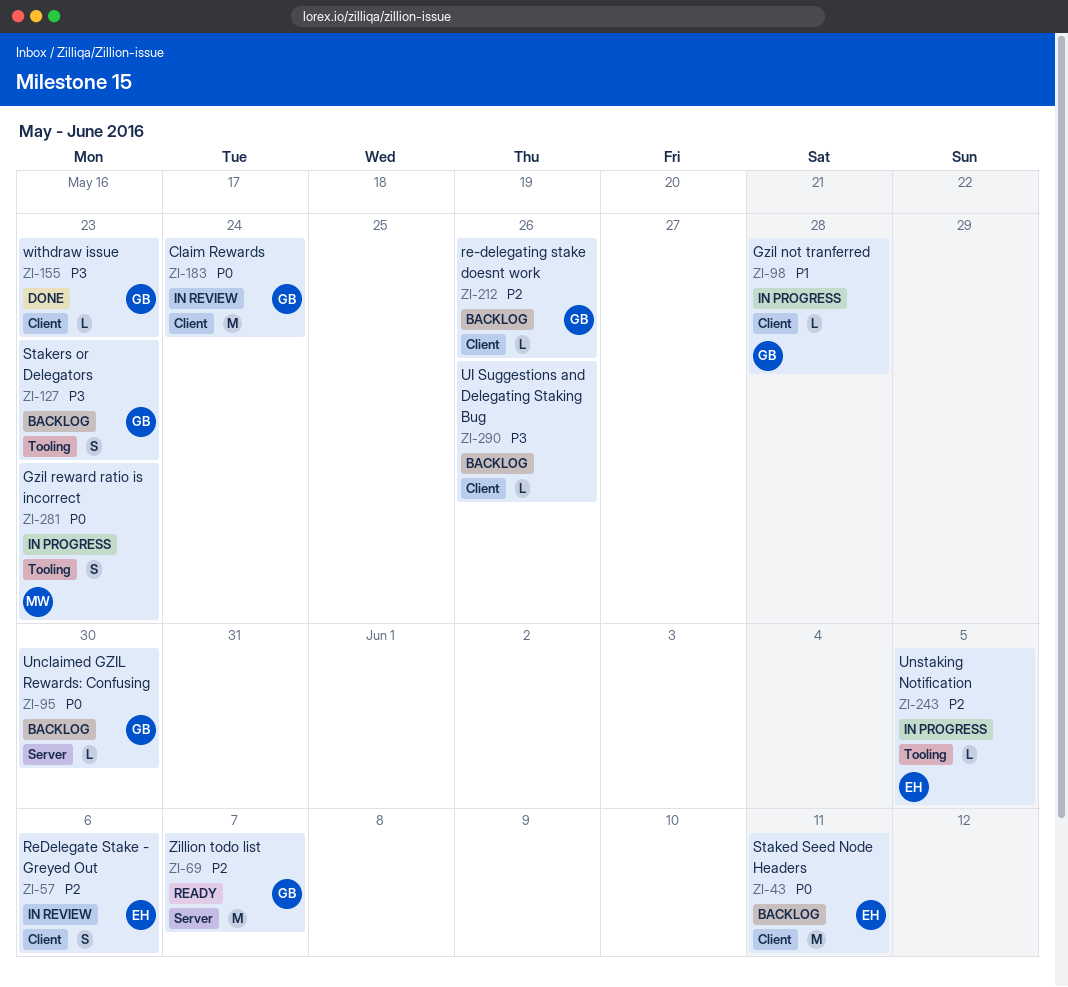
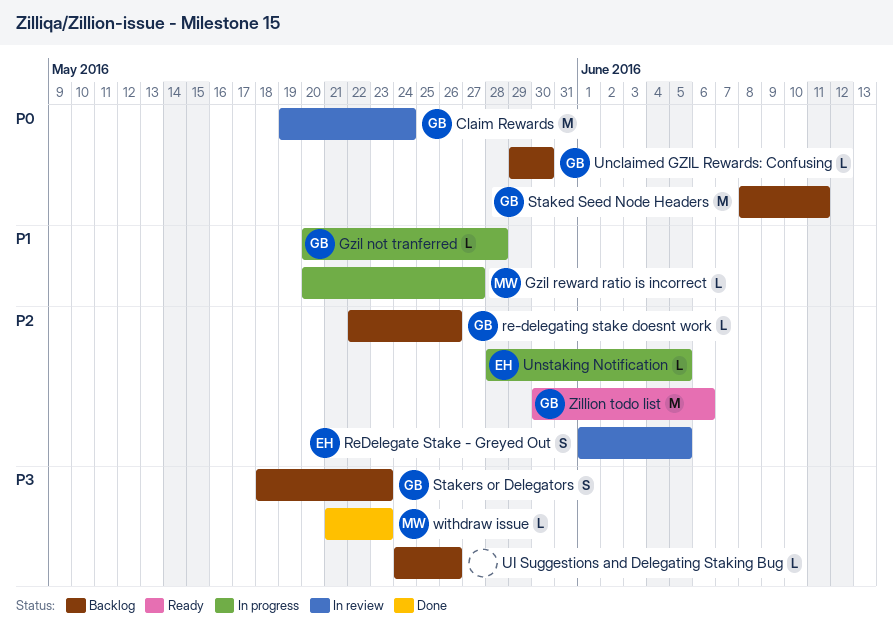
Gzil reward ratio is incorrect, priority: P0 -> P1
Gzil reward ratio is incorrect, estimate: S -> L
Gzil reward ratio is incorrect, due: May 23 -> May 27
ReDelegate Stake - Greyed Out, due: Jun 6 -> Jun 5
Staked Seed Node Headers, owner: EH -> GB
withdraw issue, owner: GB -> MW
Zillion todo list, due: Jun 7 -> Jun 6

